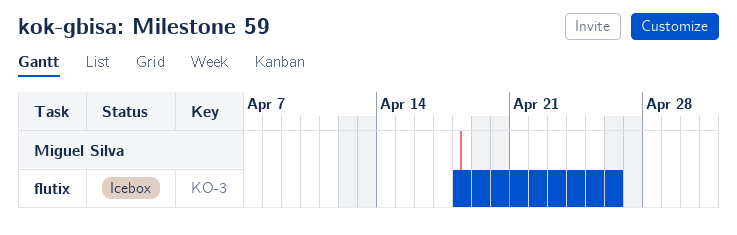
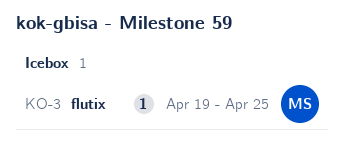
KO-3, start: Apr 18 -> Apr 19
KO-3, due: Apr 26 -> Apr 25

